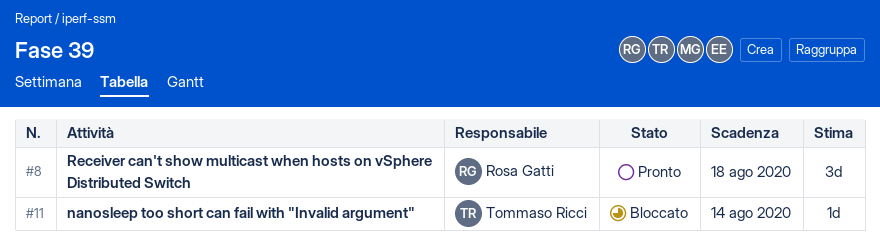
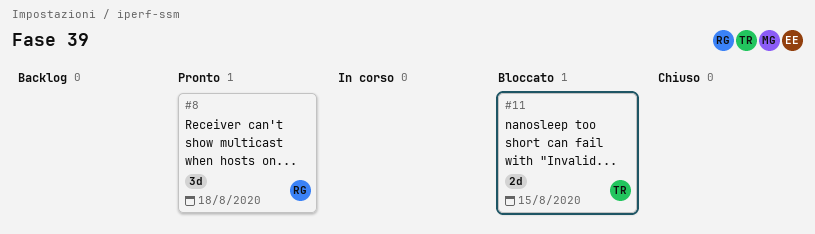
#11, estimate: 1d -> 2d
#11, due: Aug 14 -> Aug 15

